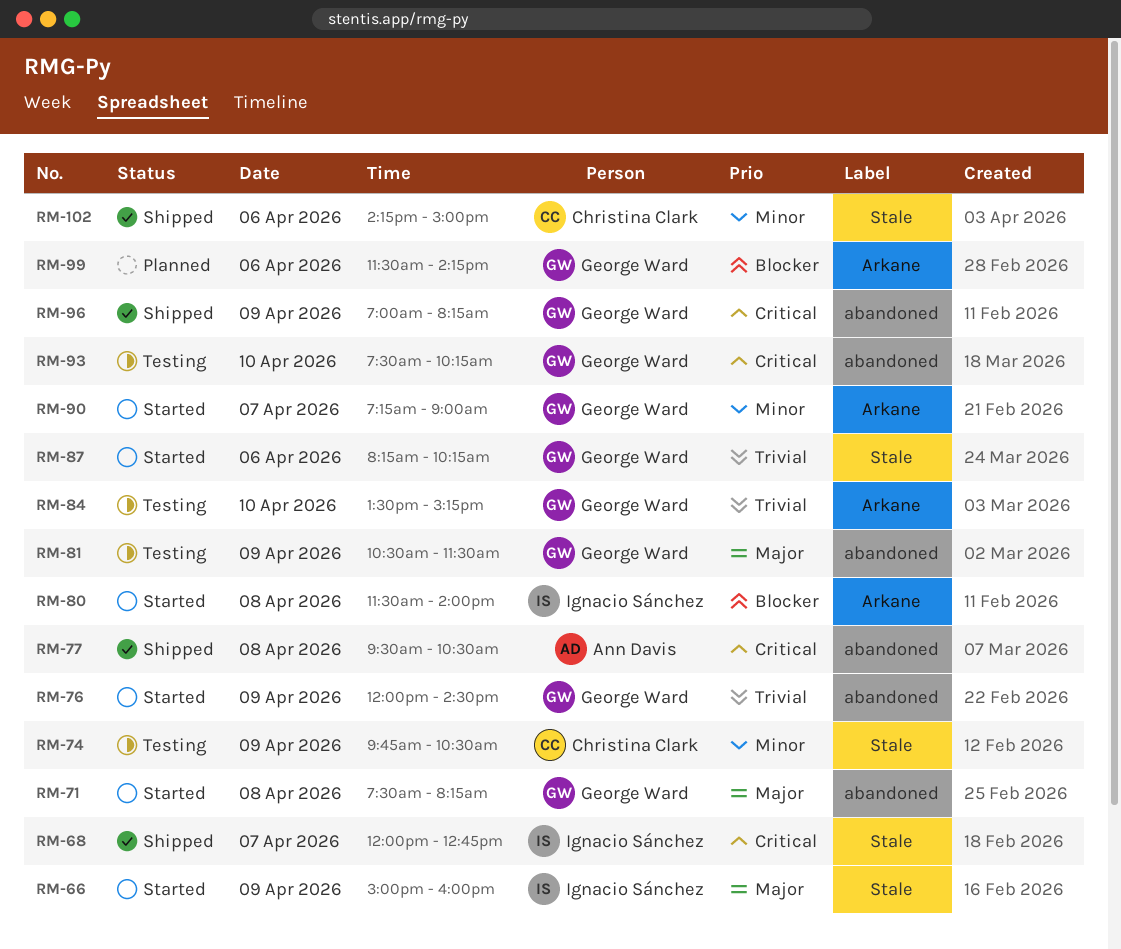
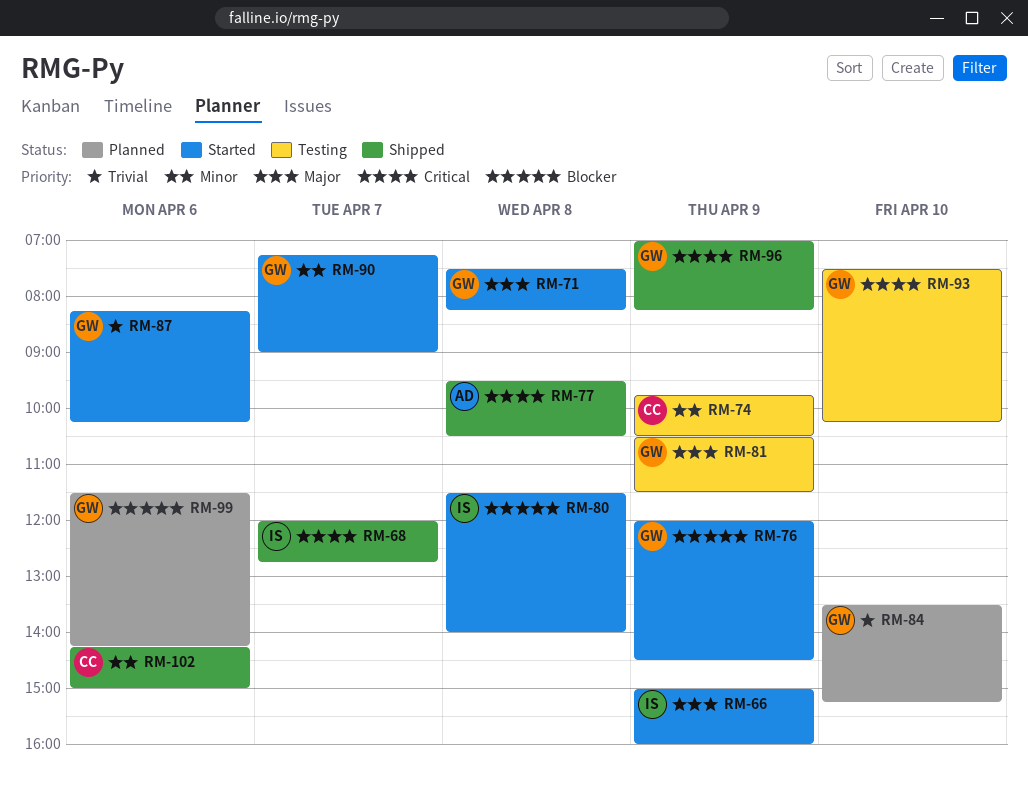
RM-76, priority: Trivial -> Blocker
RM-84, status: Testing -> Planned

